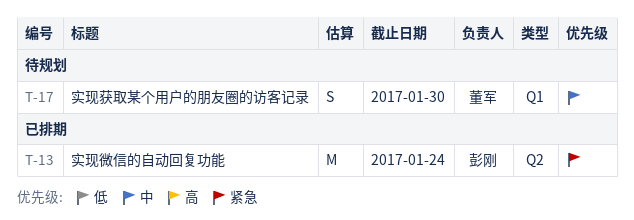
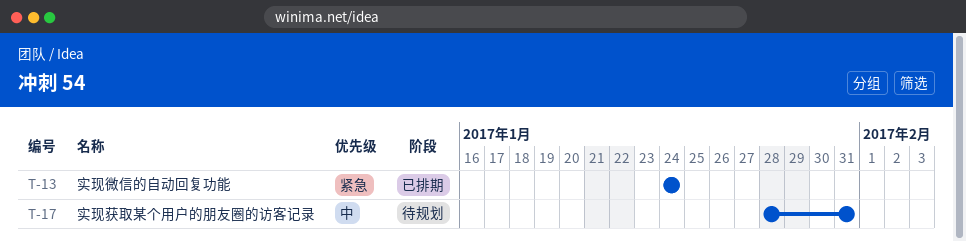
T-17, due: Jan 30 -> Jan 31

